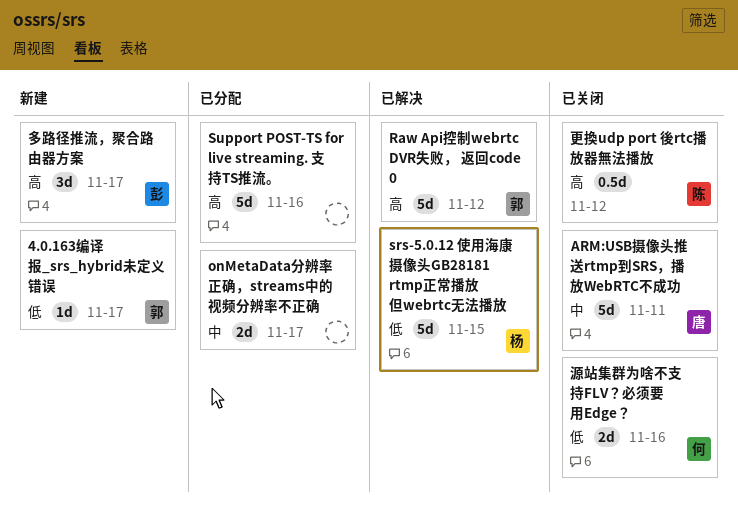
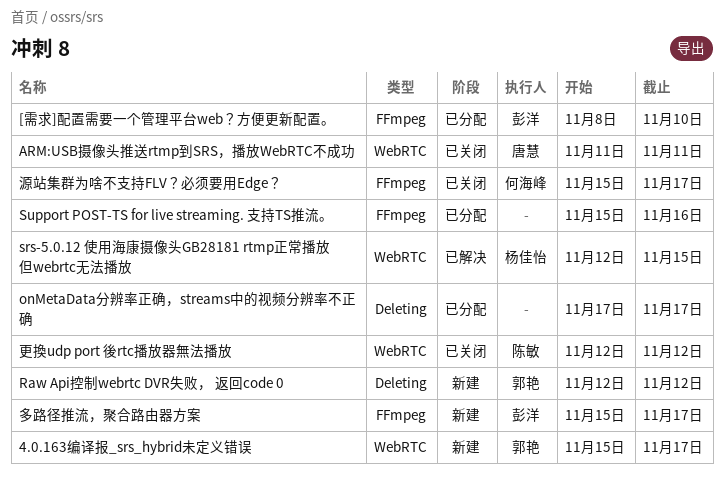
[需求]配置需要一个管理平台web？方便更新配置。: none -> present
Raw Api控制webrtc DVR失败， 返回code 0, status: 已解决 -> 新建
源站集群为啥不支持FLV？必须要用Edge？, due: Nov 16 -> Nov 17

